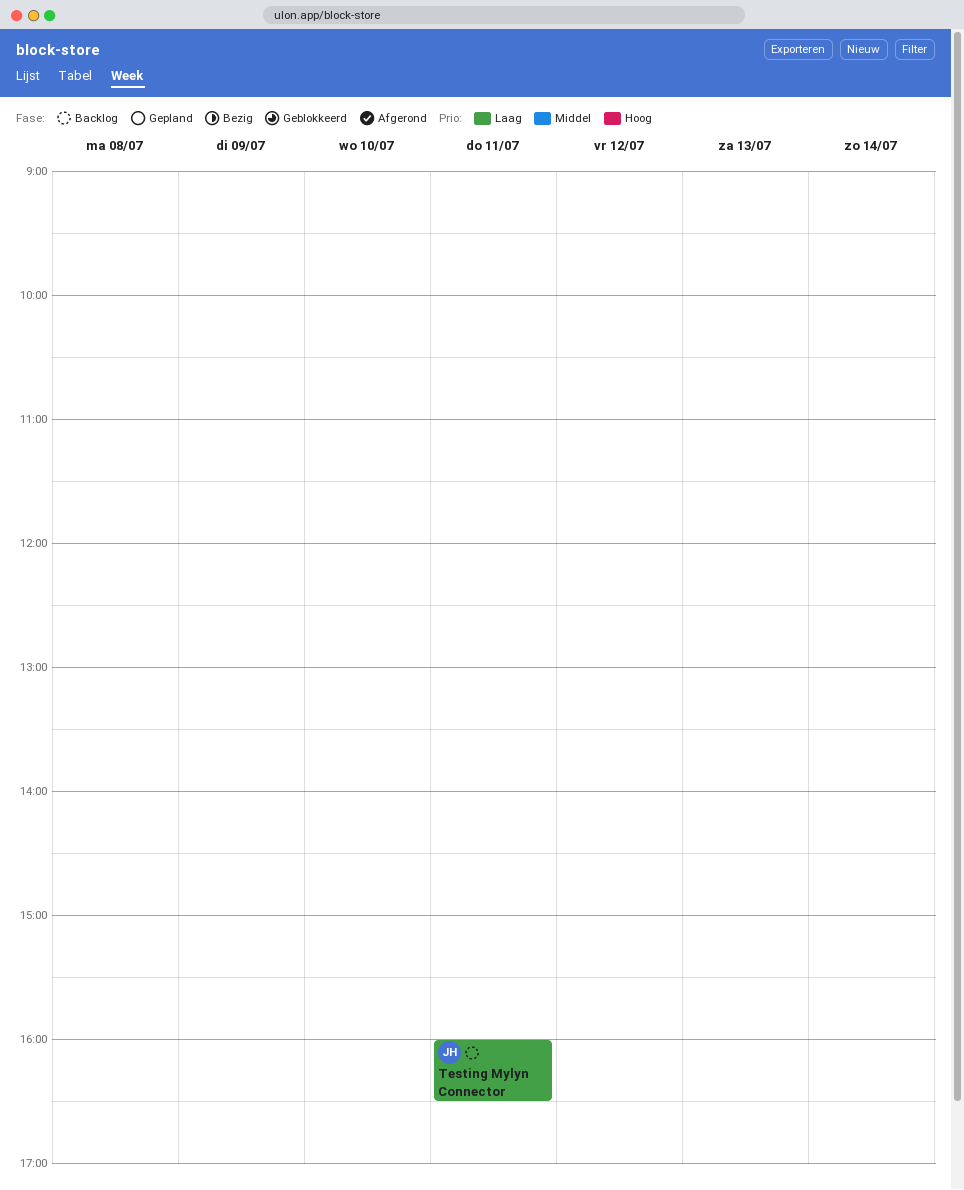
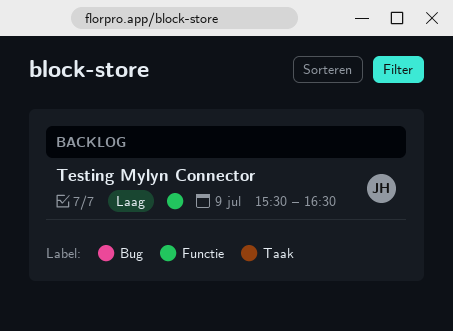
Testing Mylyn Connector, day: Jul 11 -> Jul 9
Testing Mylyn Connector, begins: 16:00 -> 15:30

